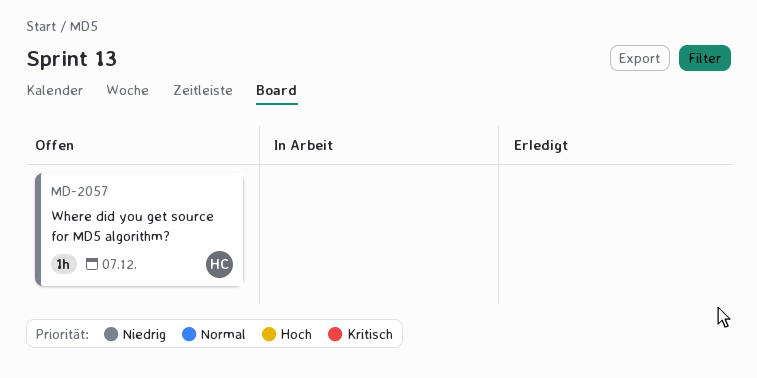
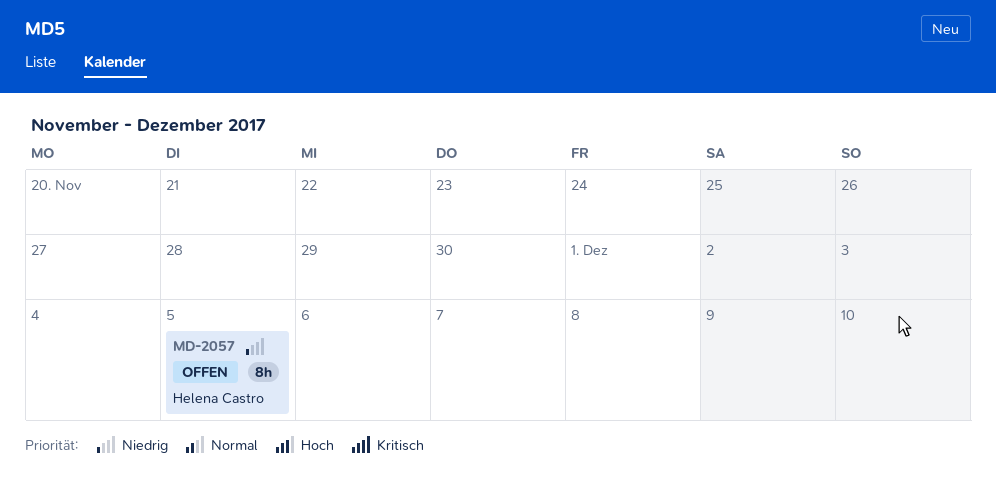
MD-2057, estimate: 1h -> 8h
MD-2057, due: Dec 7 -> Dec 5

